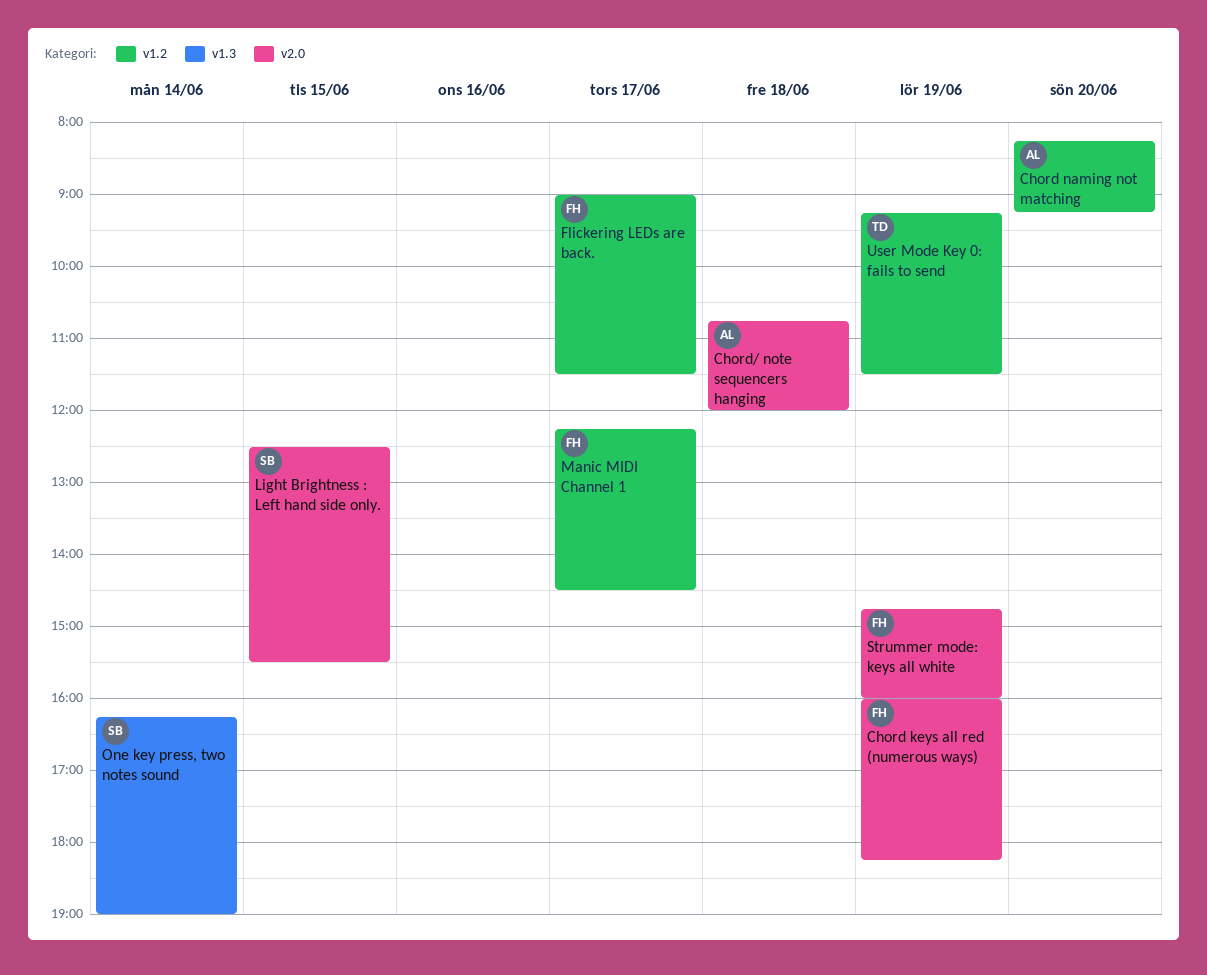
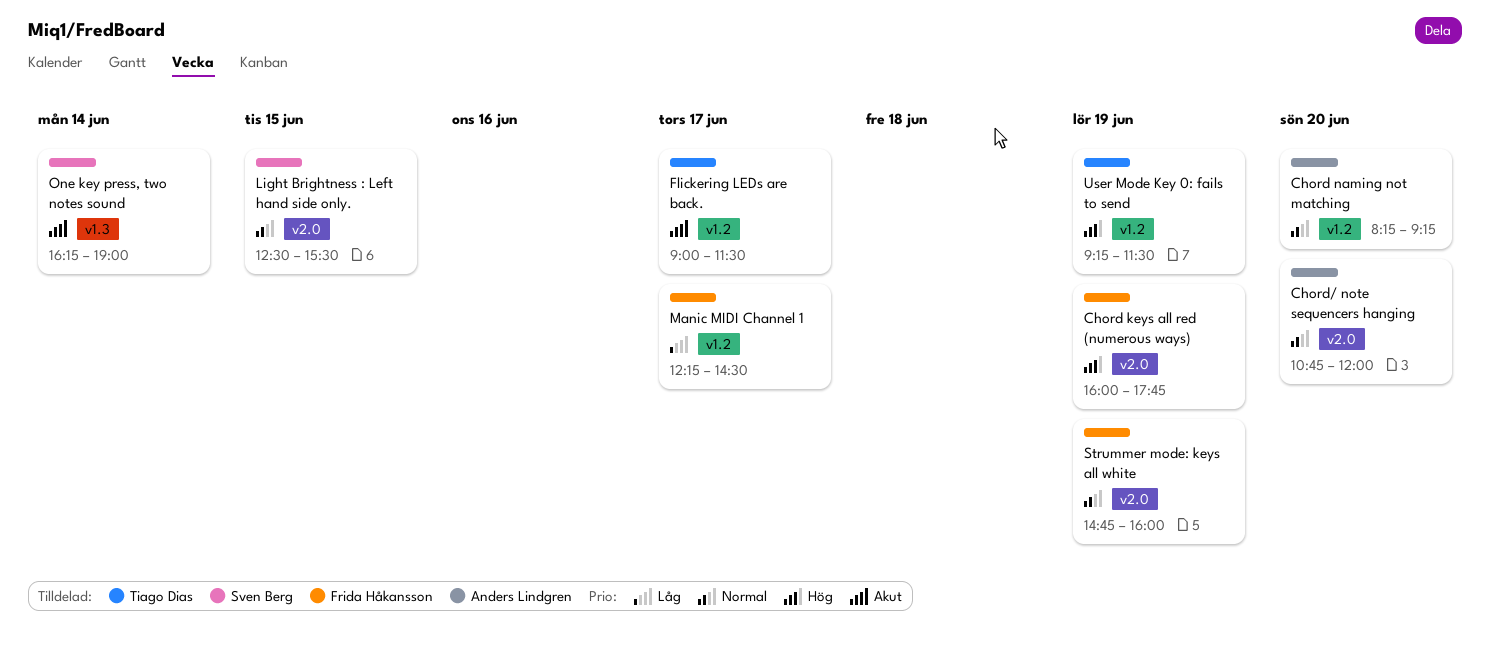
Chord keys all red (numerous ways), ends: 18:15 -> 17:45
Chord/ note sequencers hanging, day: Jun 18 -> Jun 20
Flickering LEDs are back., owner: Frida Håkansson -> Tiago Dias

